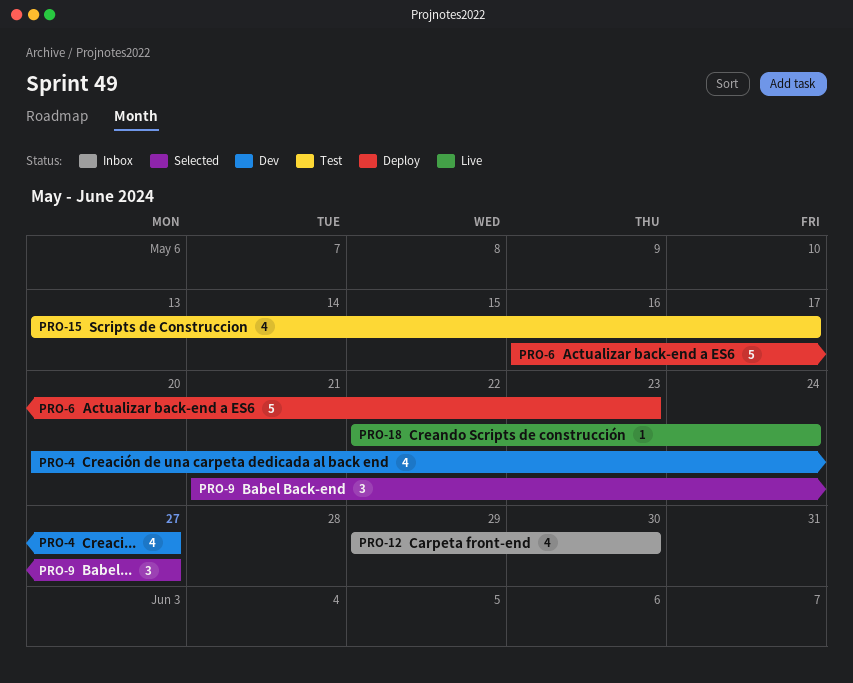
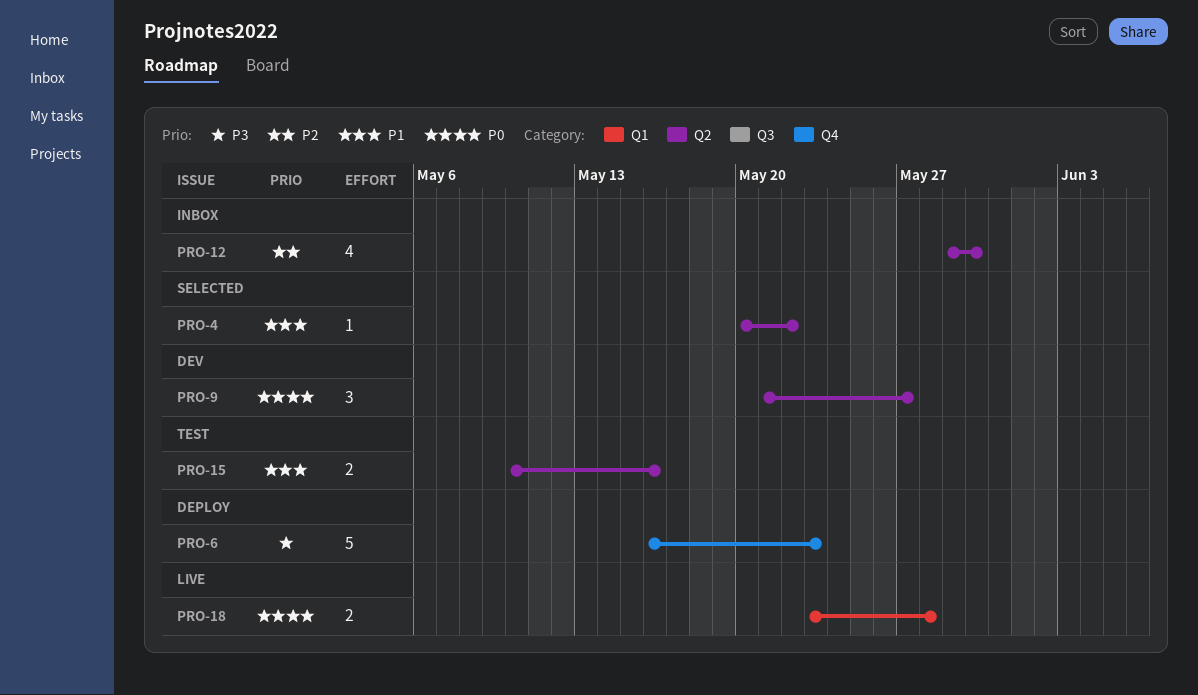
PRO-4, status: Dev -> Selected
PRO-4, estimate: 4 -> 1
PRO-4, due: May 27 -> May 22
PRO-9, status: Selected -> Dev
PRO-15, estimate: 4 -> 2
PRO-15, start: May 13 -> May 10
PRO-15, due: May 17 -> May 16
PRO-18, estimate: 1 -> 2
PRO-18, start: May 22 -> May 23
PRO-18, due: May 24 -> May 28

